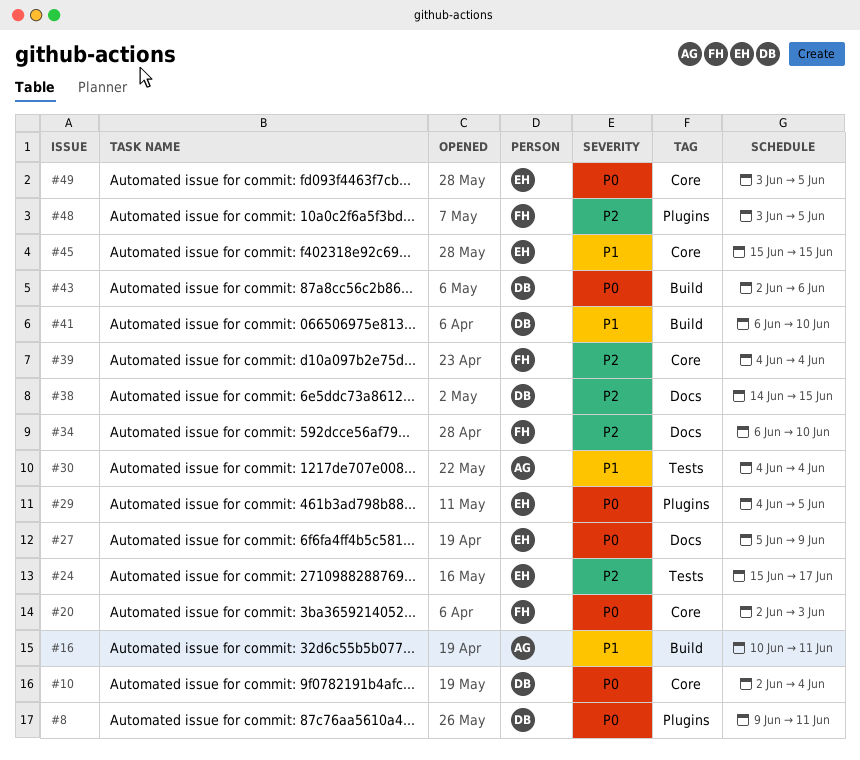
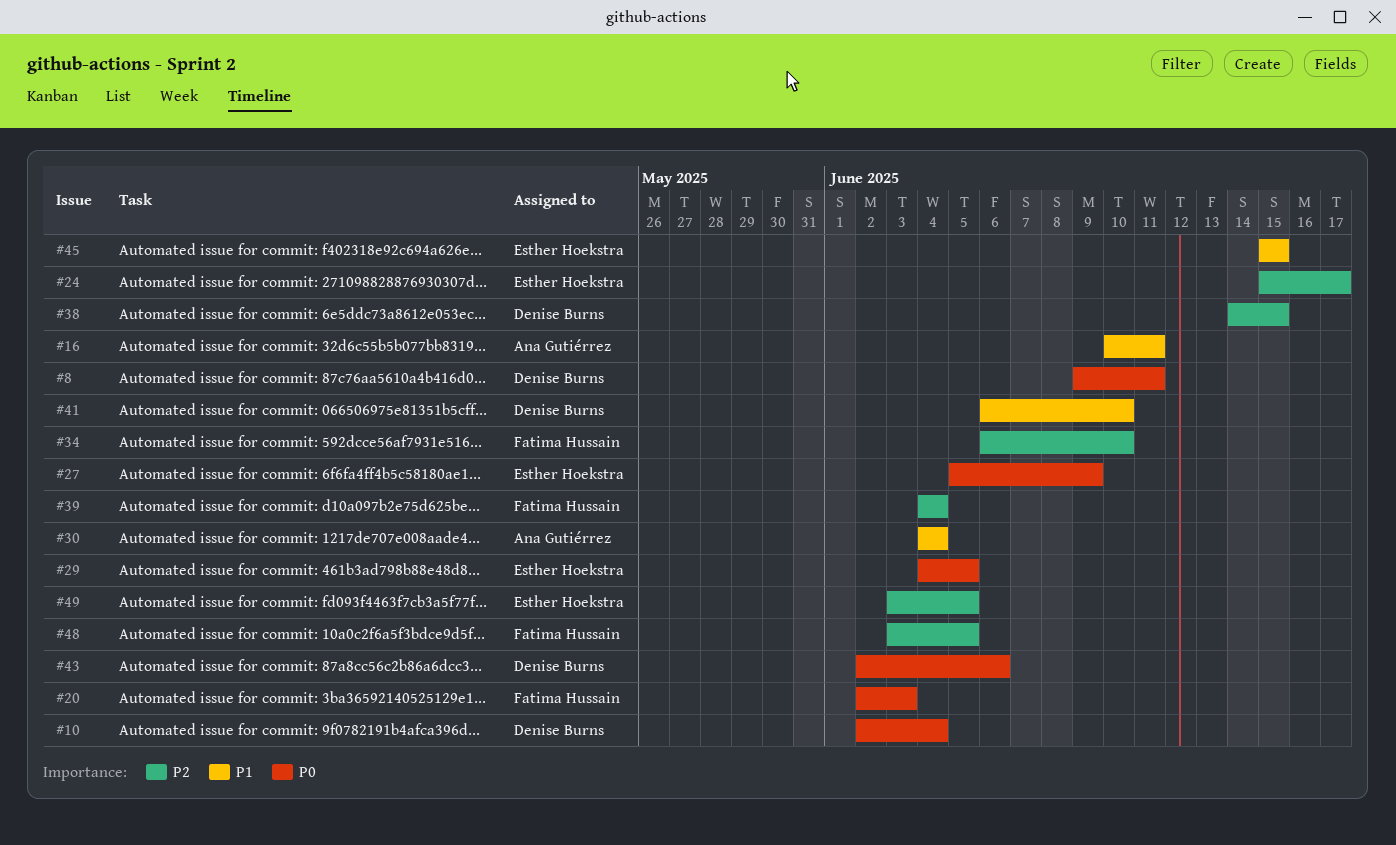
#49, priority: P0 -> P2

